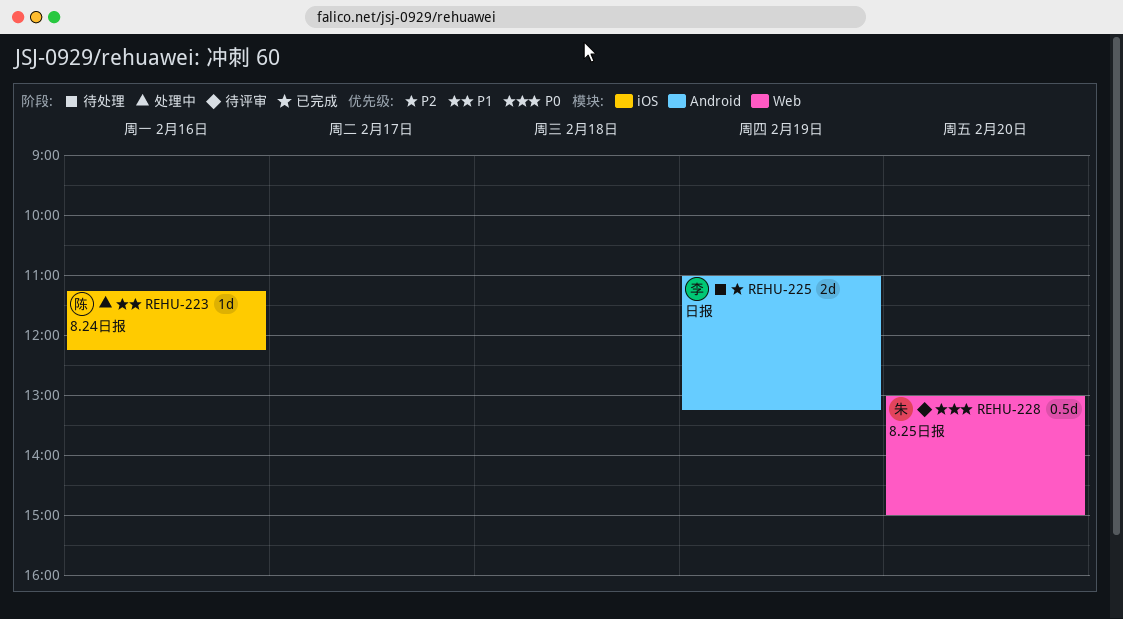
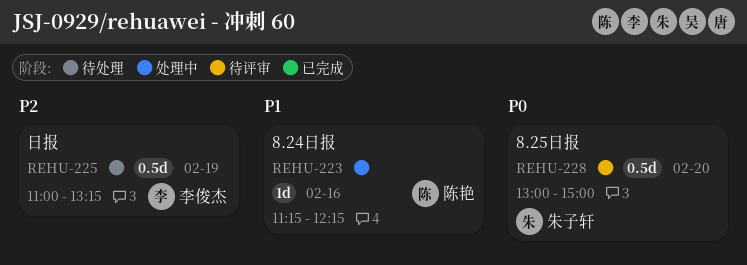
REHU-225, estimate: 2d -> 0.5d

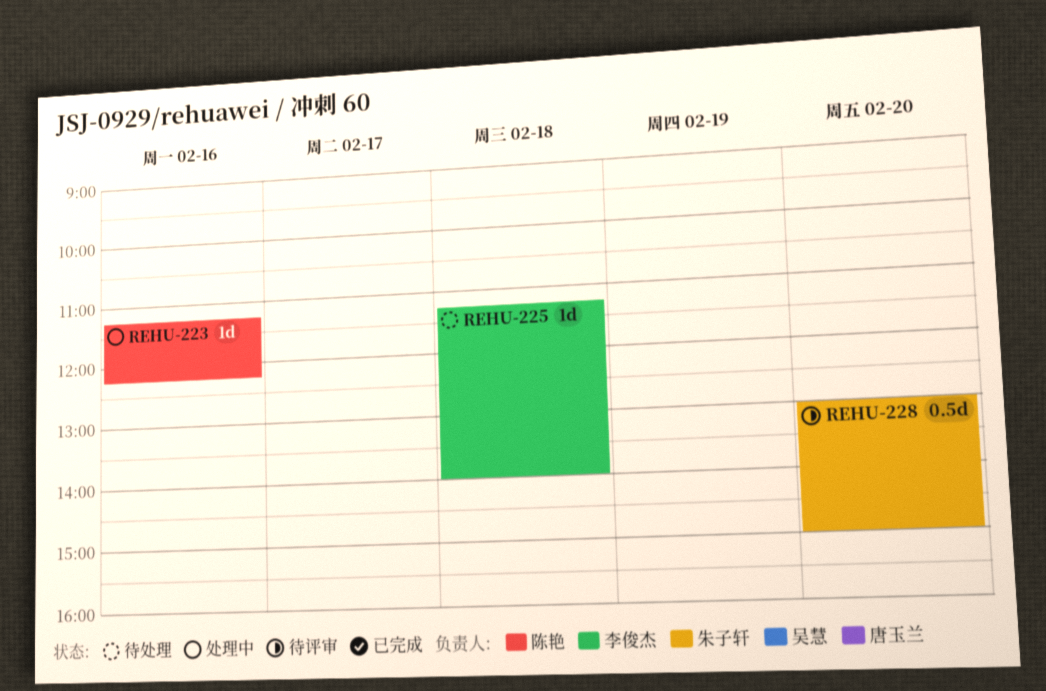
REHU-225, estimate: 0.5d -> 1d
REHU-225, day: Feb 19 -> Feb 18
REHU-225, begins: 11:00 -> 11:15
REHU-225, ends: 13:15 -> 14:00

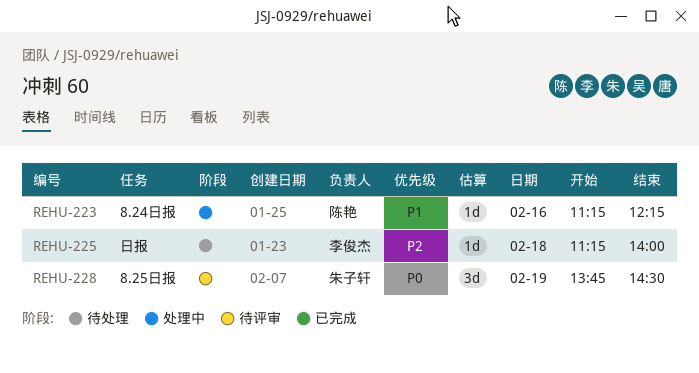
REHU-228, estimate: 0.5d -> 3d
REHU-228, day: Feb 20 -> Feb 19
REHU-228, begins: 13:00 -> 13:45
REHU-228, ends: 15:00 -> 14:30

